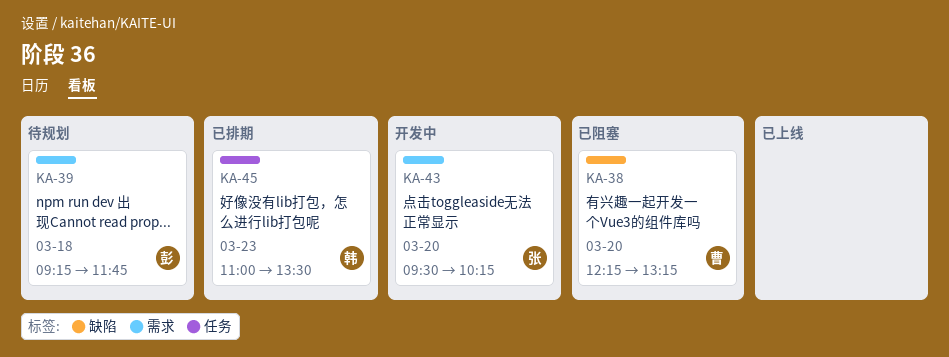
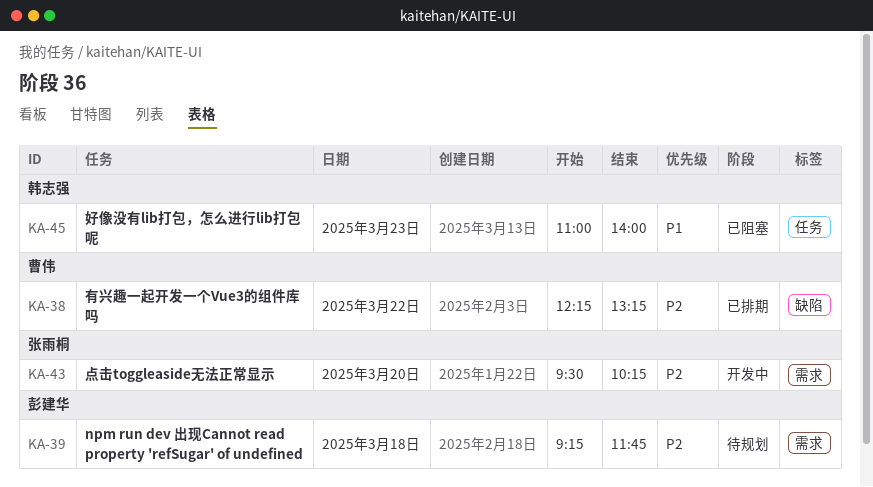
KA-38, status: 已阻塞 -> 已排期
KA-38, day: Mar 20 -> Mar 22
KA-45, status: 已排期 -> 已阻塞
KA-45, ends: 13:30 -> 14:00

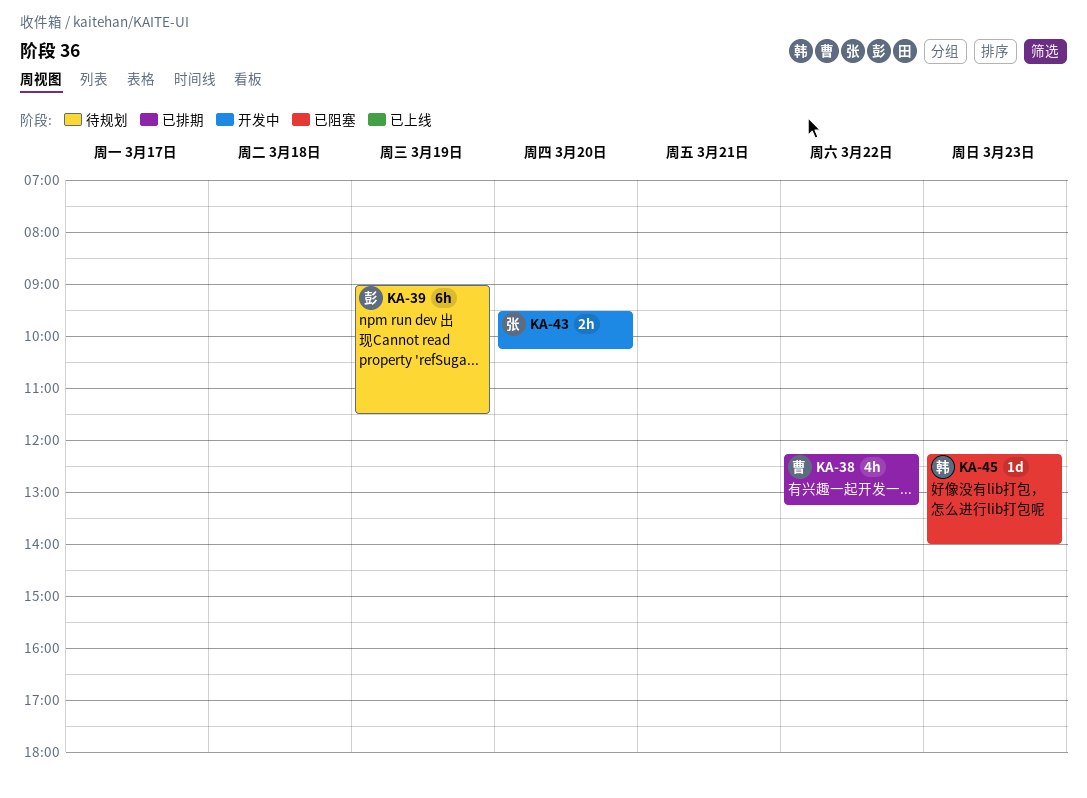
KA-39, day: Mar 18 -> Mar 19
KA-39, begins: 09:15 -> 09:00
KA-39, ends: 11:45 -> 11:30
KA-45, begins: 11:00 -> 12:15

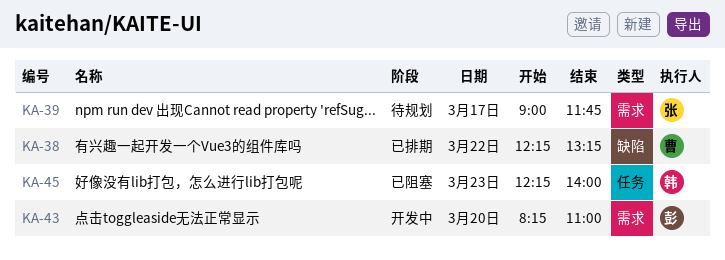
KA-39, owner: 彭 -> 张
KA-39, day: Mar 19 -> Mar 17
KA-39, ends: 11:30 -> 11:45
KA-43, owner: 张 -> 彭
KA-43, begins: 09:30 -> 08:15
KA-43, ends: 10:15 -> 11:00

